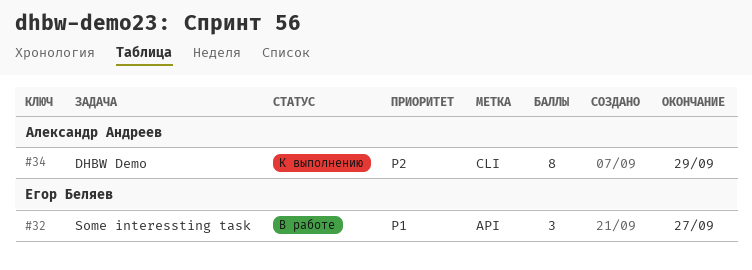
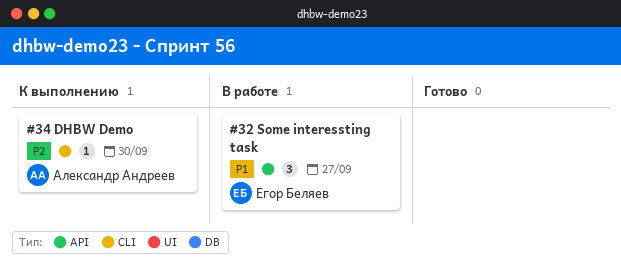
#34, estimate: 8 -> 1
#34, due: Sep 29 -> Sep 30

